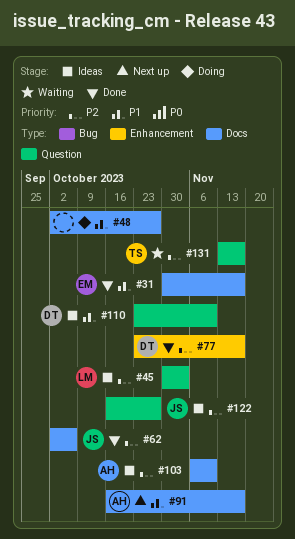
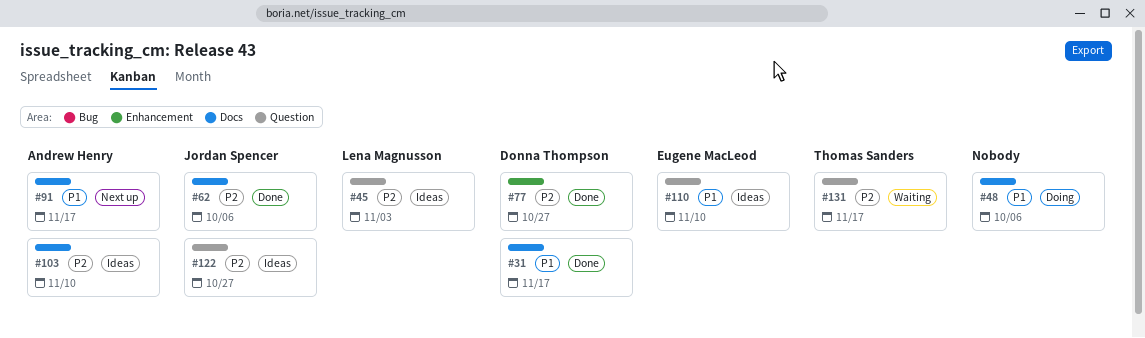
#31, owner: Eugene MacLeod -> Donna Thompson
#48, due: Oct 27 -> Oct 6
#77, due: Nov 17 -> Oct 27
#110, owner: Donna Thompson -> Eugene MacLeod

